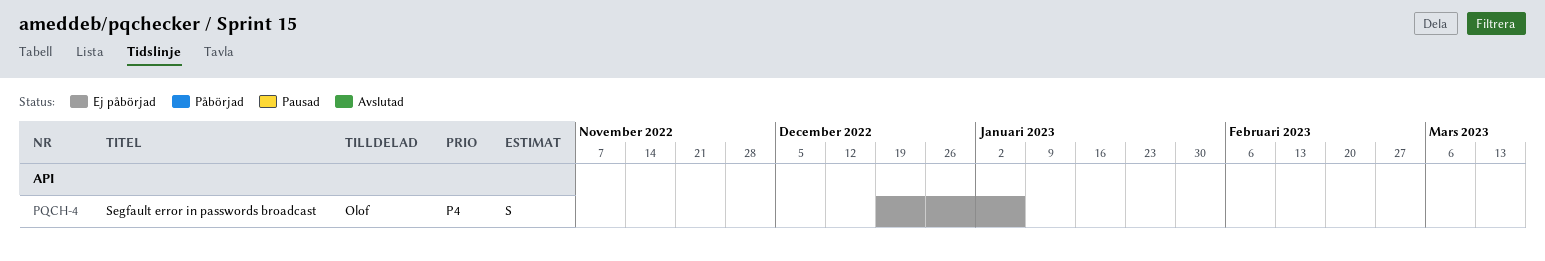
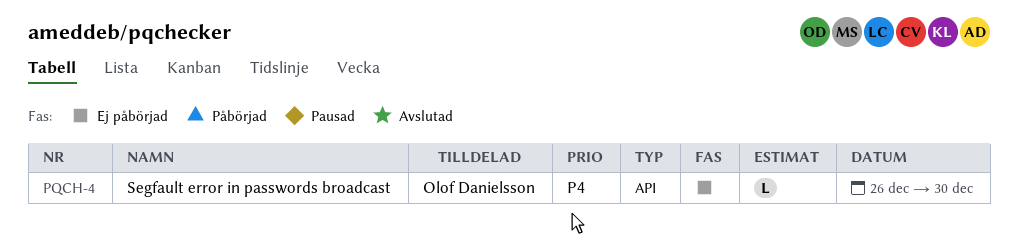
PQCH-4, estimate: S -> L
PQCH-4, start: Dec 19 -> Dec 26
PQCH-4, due: Jan 6 -> Dec 30

